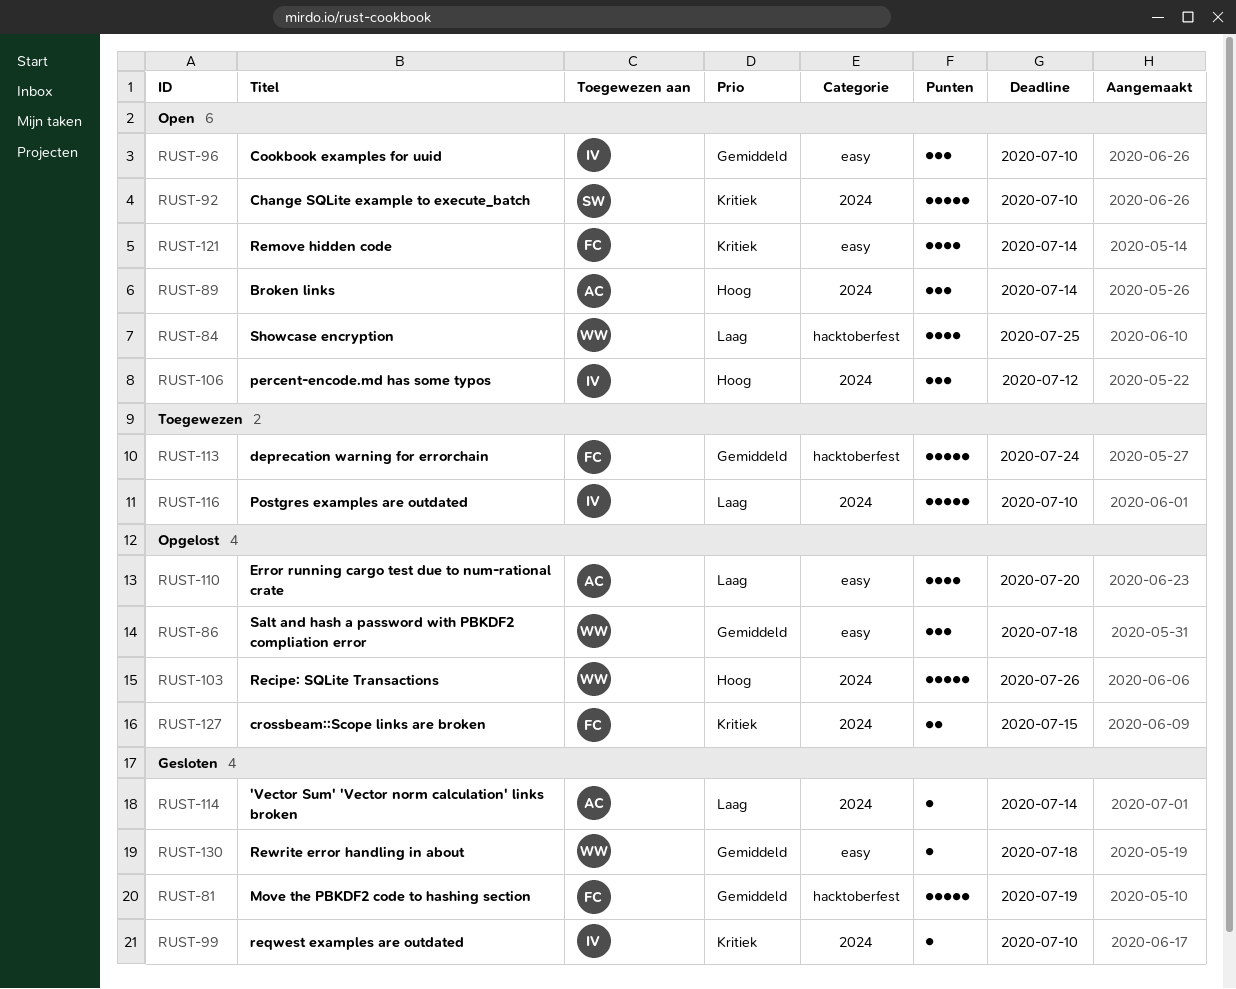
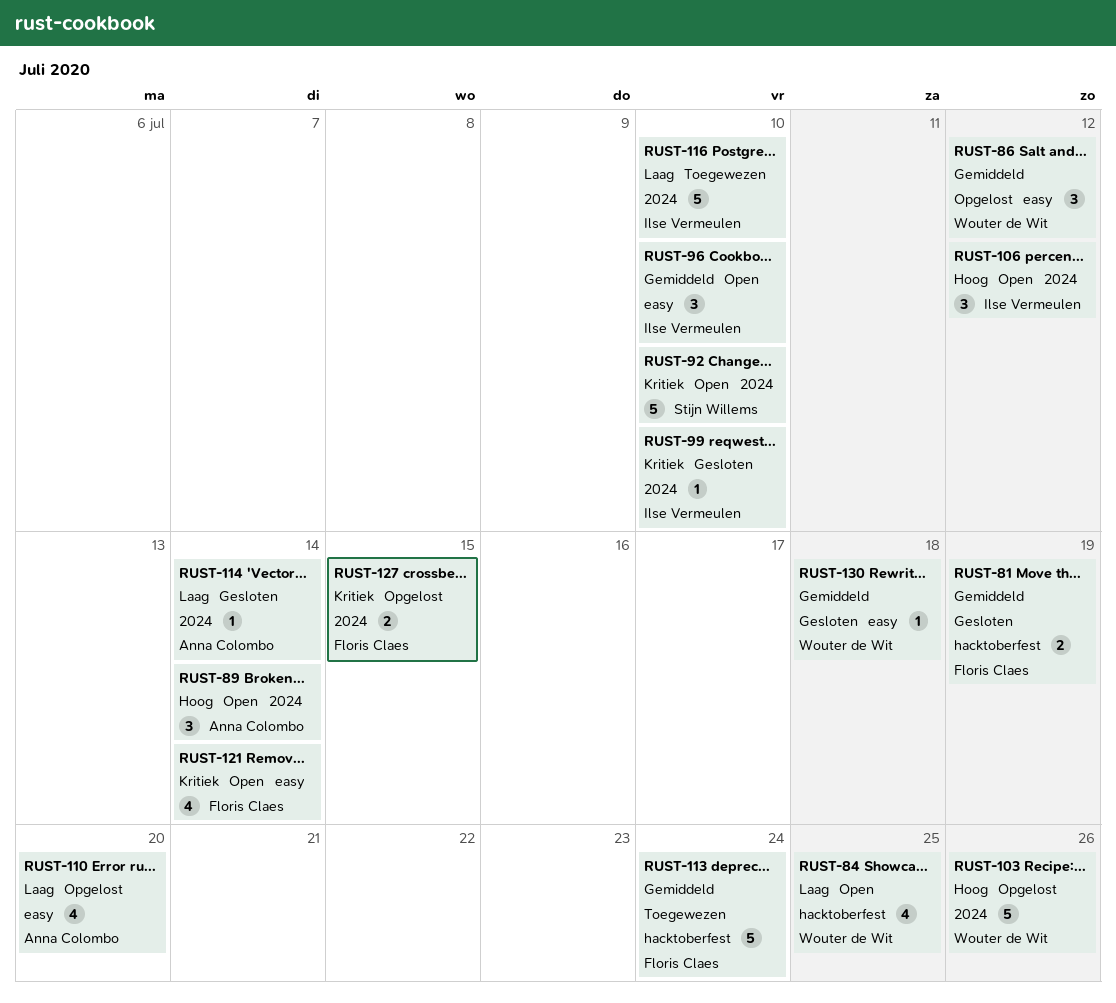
RUST-81, estimate: 5 -> 2
RUST-86, due: Jul 18 -> Jul 12

